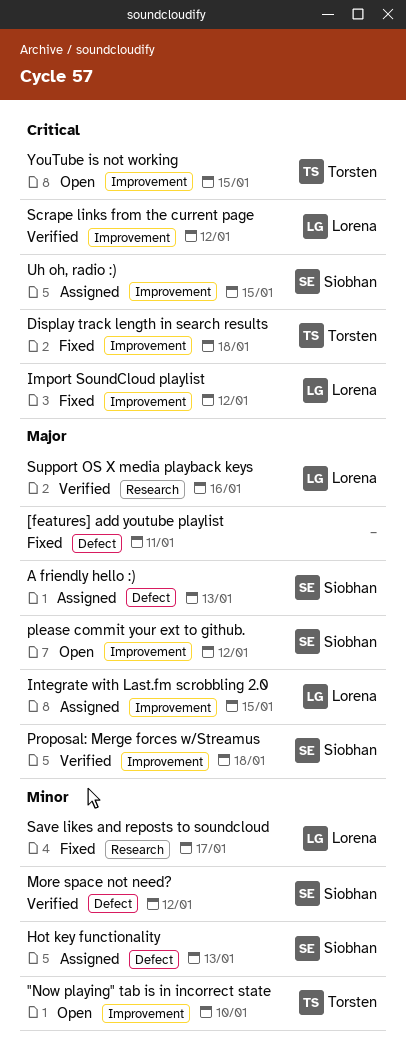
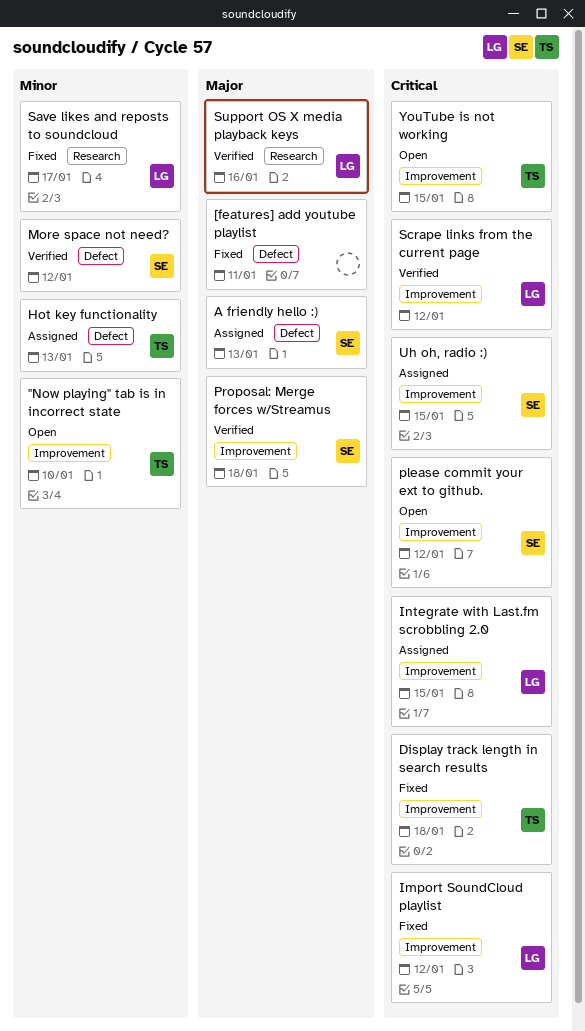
Hot key functionality, owner: Siobhan -> Torsten
Integrate with Last.fm scrobbling 2.0, priority: Major -> Critical
please commit your ext to github., priority: Major -> Critical

